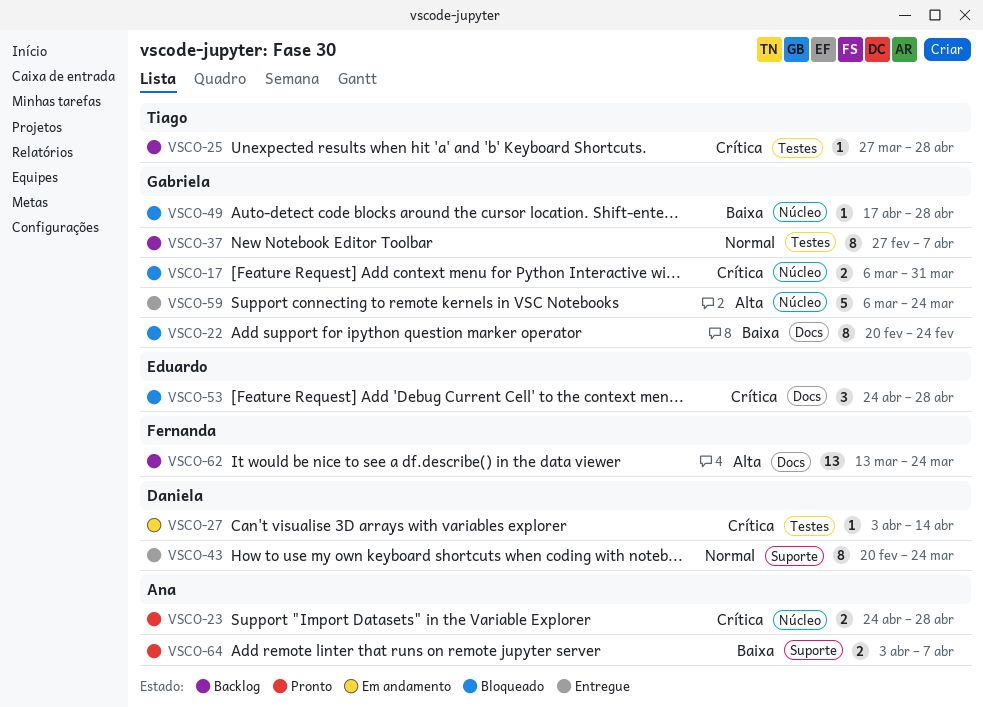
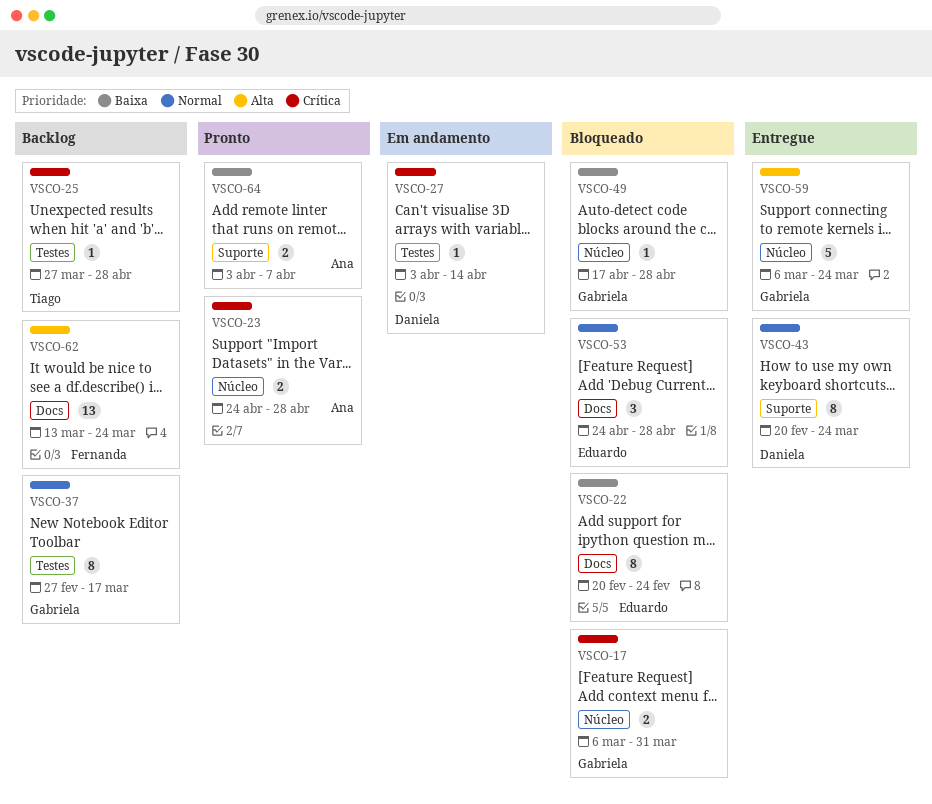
VSCO-22, owner: Gabriela -> Eduardo
VSCO-37, due: Apr 7 -> Mar 17
VSCO-53, priority: Crítica -> Normal

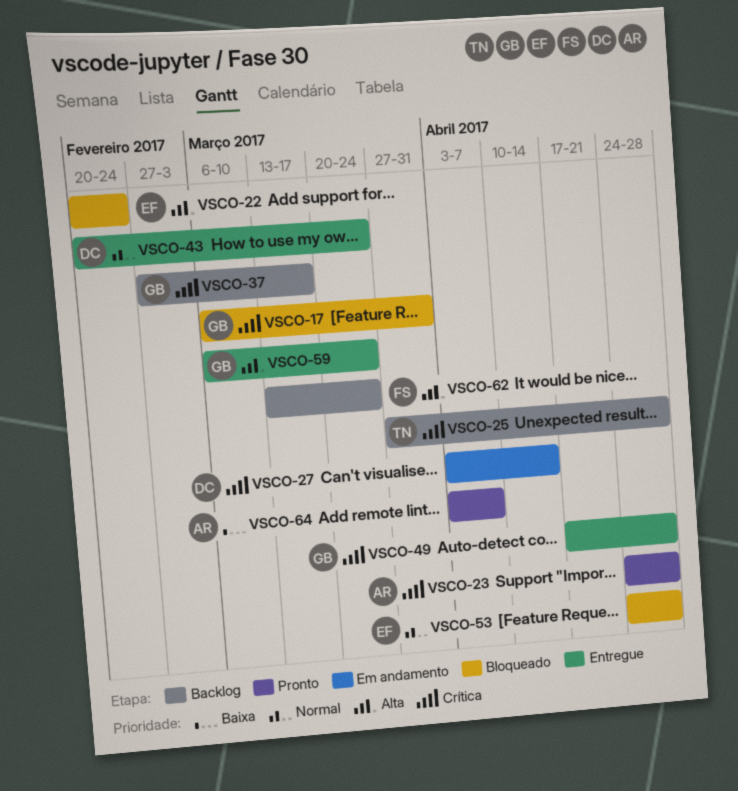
VSCO-22, priority: Baixa -> Alta
VSCO-37, priority: Normal -> Crítica
VSCO-49, status: Bloqueado -> Entregue
VSCO-49, priority: Baixa -> Crítica

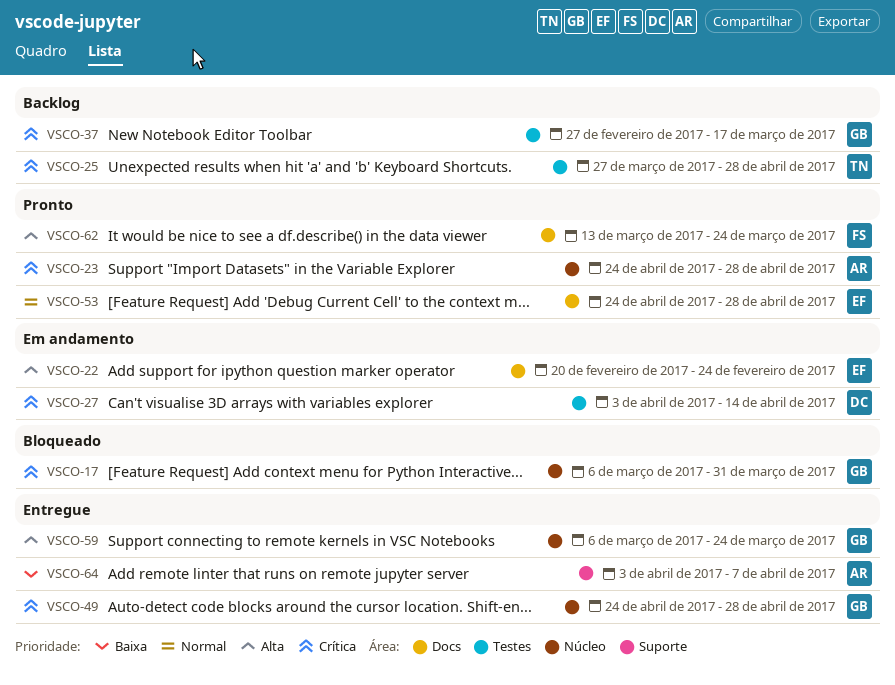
VSCO-22, status: Bloqueado -> Em andamento
VSCO-43: present -> none
VSCO-49, start: Apr 17 -> Apr 24
VSCO-53, status: Bloqueado -> Pronto
VSCO-62, status: Backlog -> Pronto
VSCO-64, status: Pronto -> Entregue

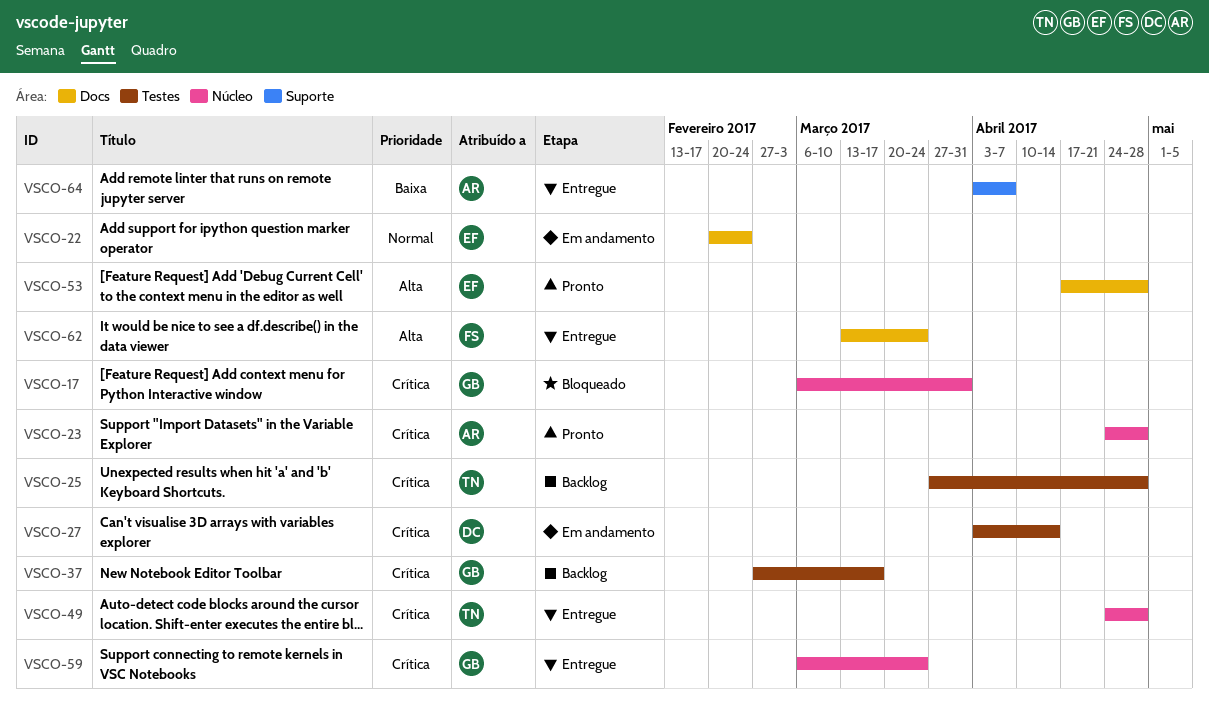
VSCO-22, priority: Alta -> Normal
VSCO-49, owner: GB -> TN
VSCO-53, priority: Normal -> Alta
VSCO-53, start: Apr 24 -> Apr 17
VSCO-59, priority: Alta -> Crítica
VSCO-62, status: Pronto -> Entregue

